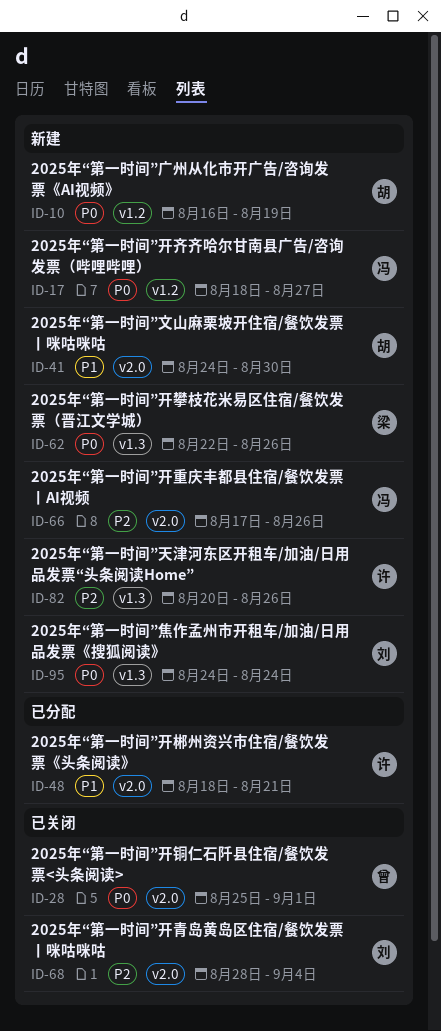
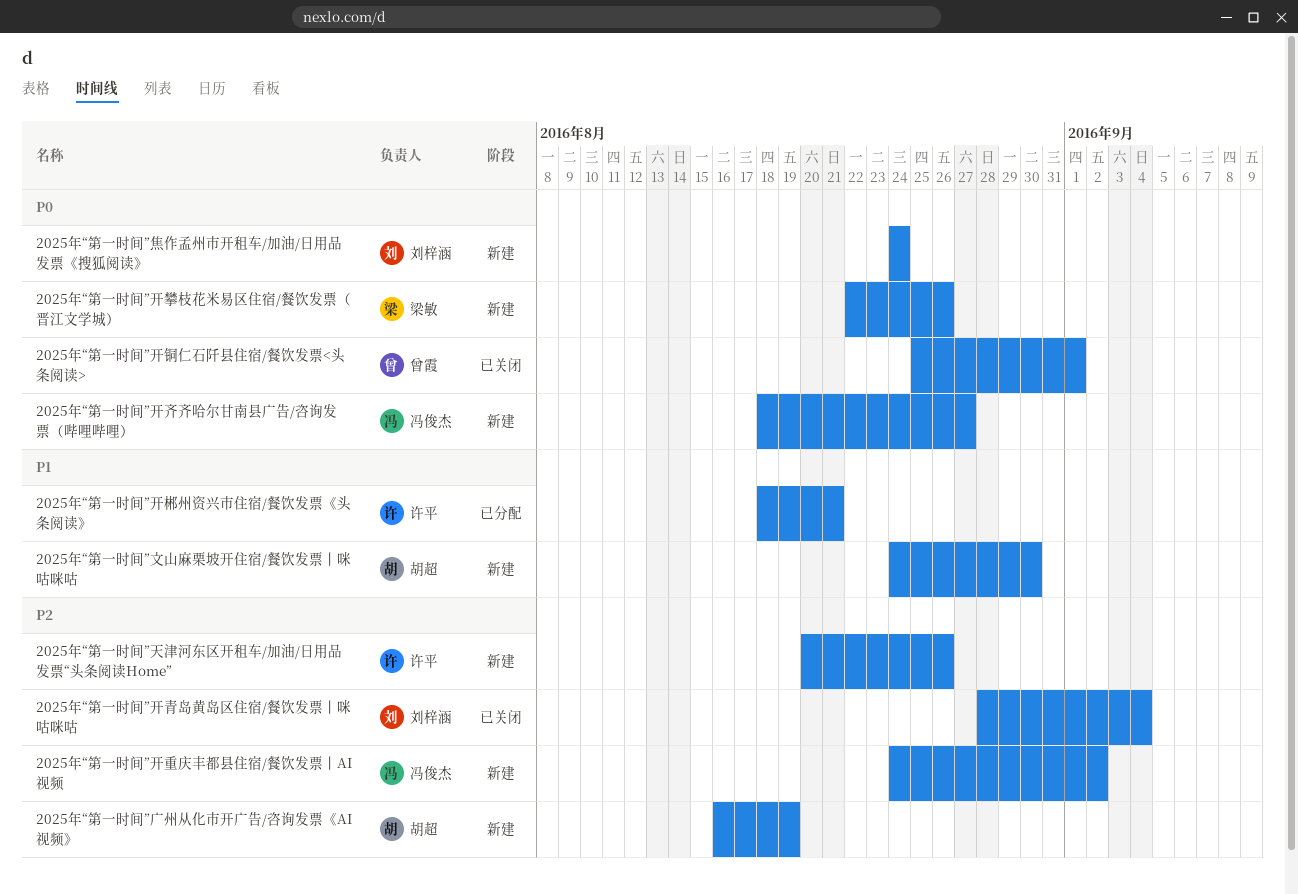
2025年“第一时间”广州从化市开广告/咨询发票《AI视频》, priority: P0 -> P2
2025年“第一时间”开重庆丰都县住宿/餐饮发票丨AI视频, start: Aug 17 -> Aug 24
2025年“第一时间”开重庆丰都县住宿/餐饮发票丨AI视频, due: Aug 26 -> Sep 2

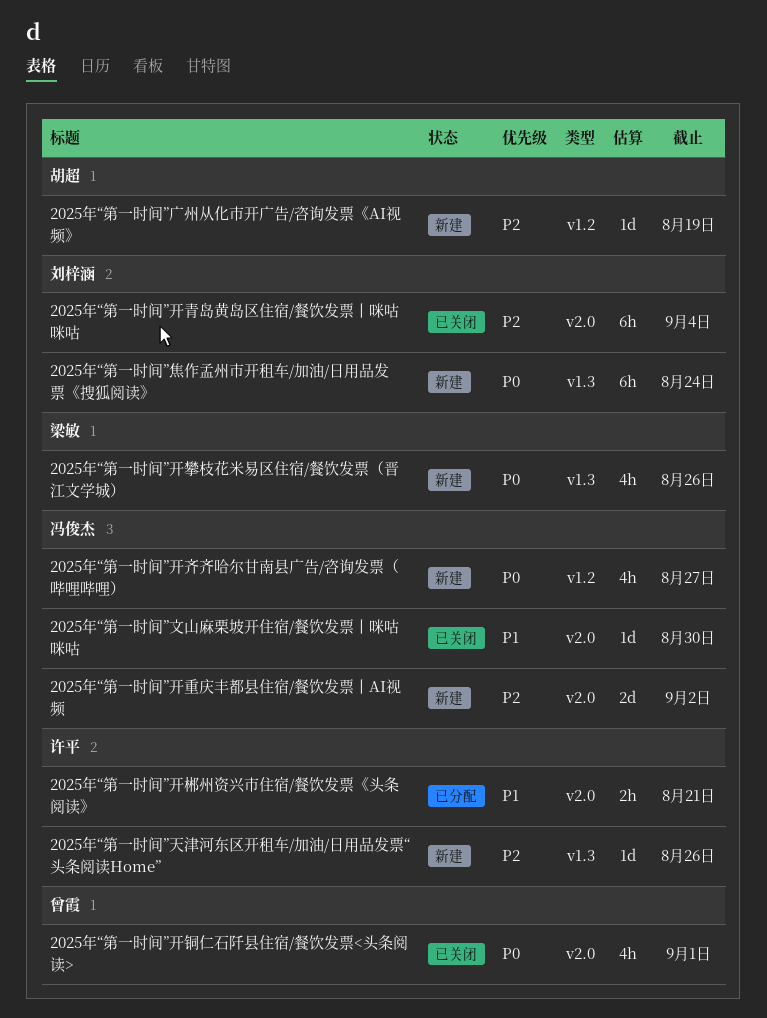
2025年“第一时间”文山麻栗坡开住宿/餐饮发票丨咪咕咪咕, status: 新建 -> 已关闭
2025年“第一时间”文山麻栗坡开住宿/餐饮发票丨咪咕咪咕, owner: 胡超 -> 冯俊杰

